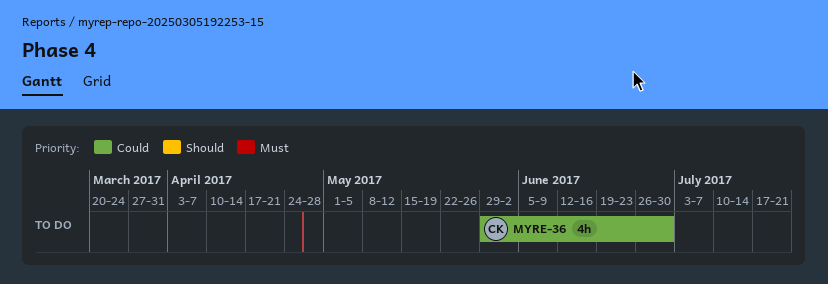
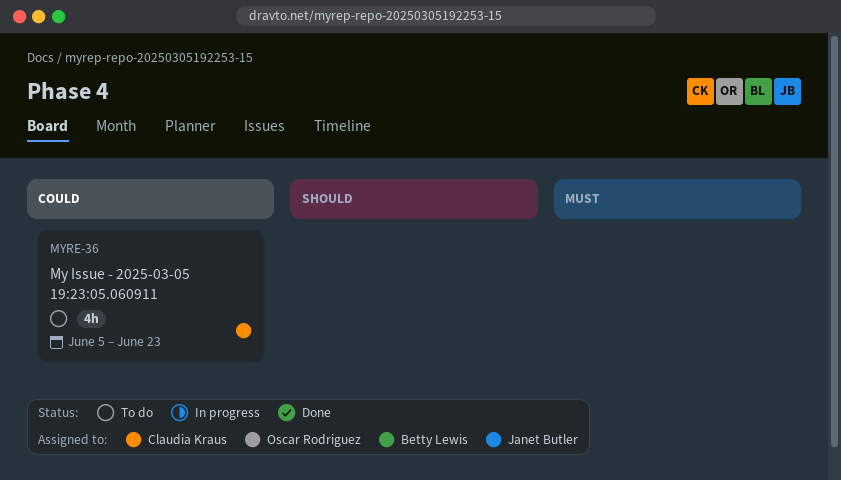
MYRE-36, start: May 29 -> Jun 5
MYRE-36, due: Jun 30 -> Jun 23

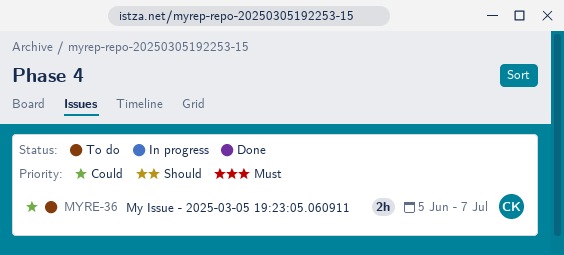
MYRE-36, estimate: 4h -> 2h
MYRE-36, due: Jun 23 -> Jul 7

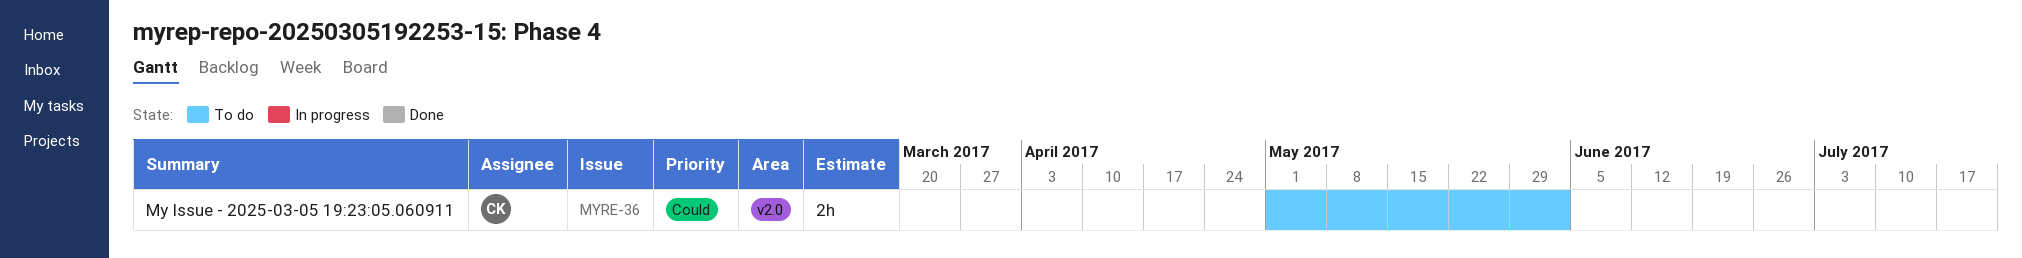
MYRE-36, start: Jun 5 -> May 1
MYRE-36, due: Jul 7 -> Jun 2

